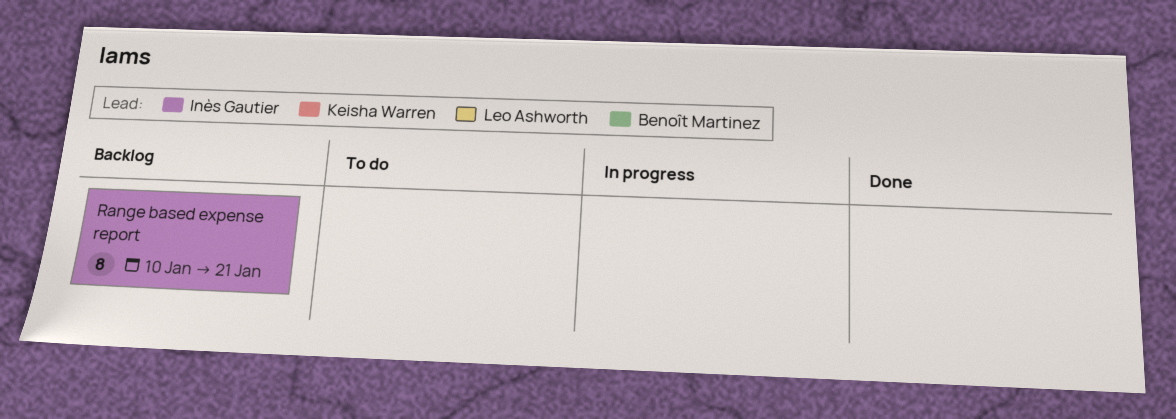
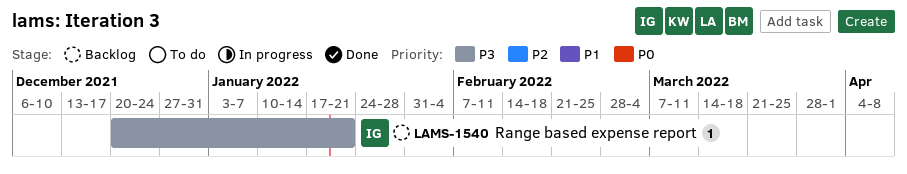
Range based expense report, estimate: 8 -> 1
Range based expense report, start: Jan 10 -> Dec 20

